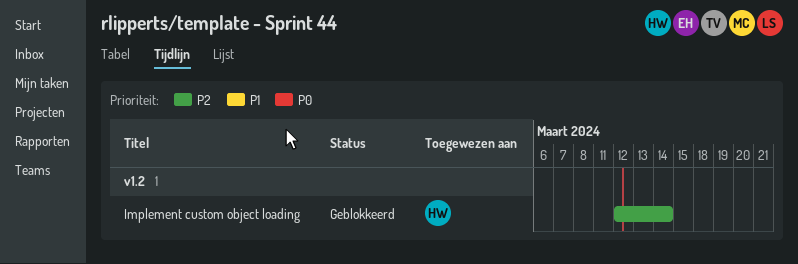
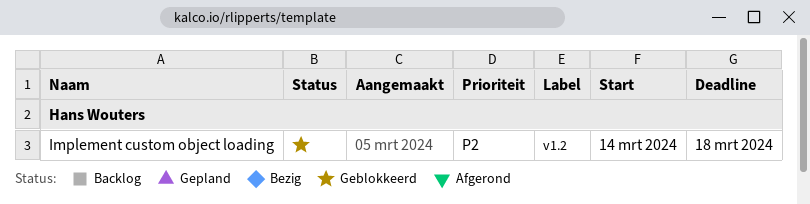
Implement custom object loading, start: Mar 12 -> Mar 14
Implement custom object loading, due: Mar 14 -> Mar 18

